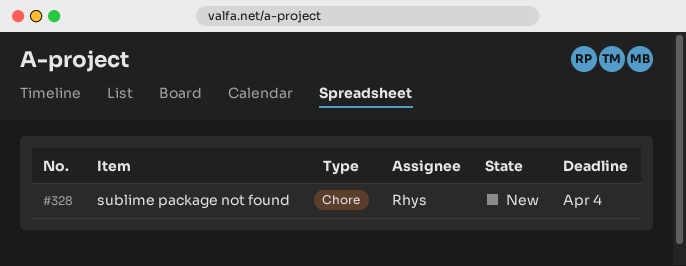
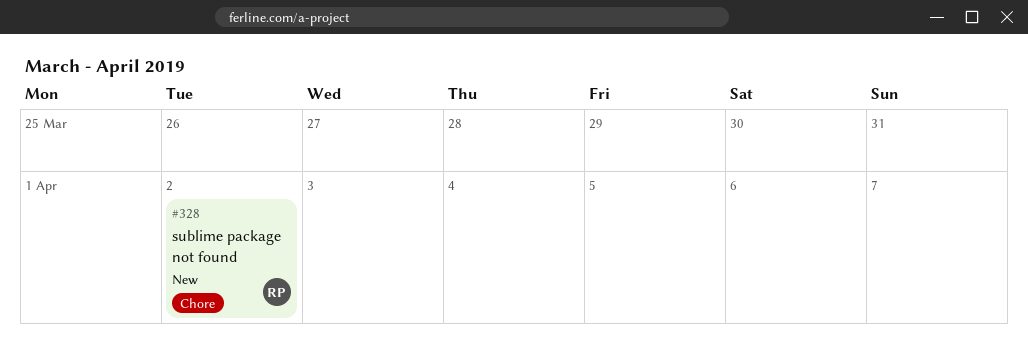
#328, due: Apr 4 -> Apr 2

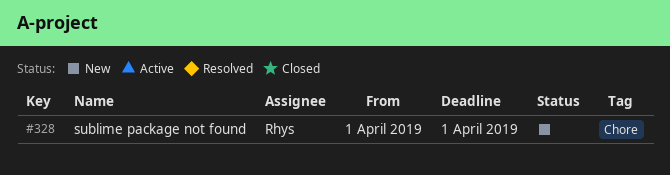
#328, due: Apr 2 -> Apr 1

